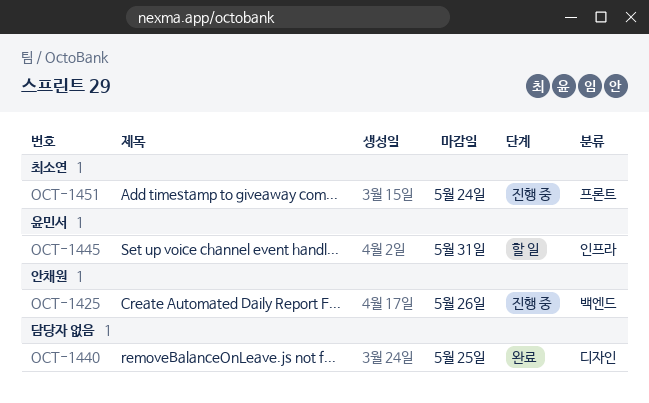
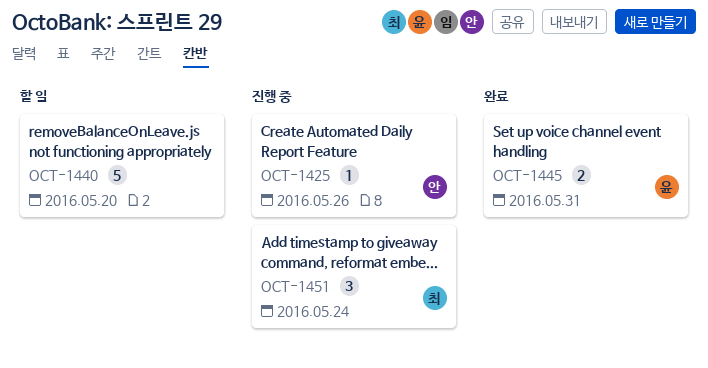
OCT-1440, status: 완료 -> 할 일
OCT-1440, due: May 25 -> May 20
OCT-1445, status: 할 일 -> 완료

